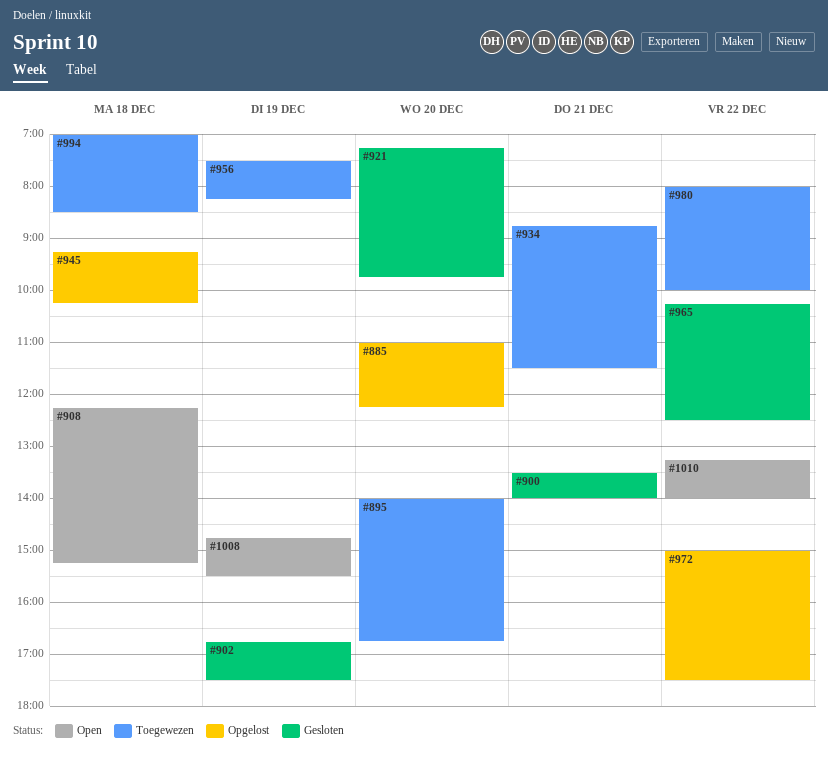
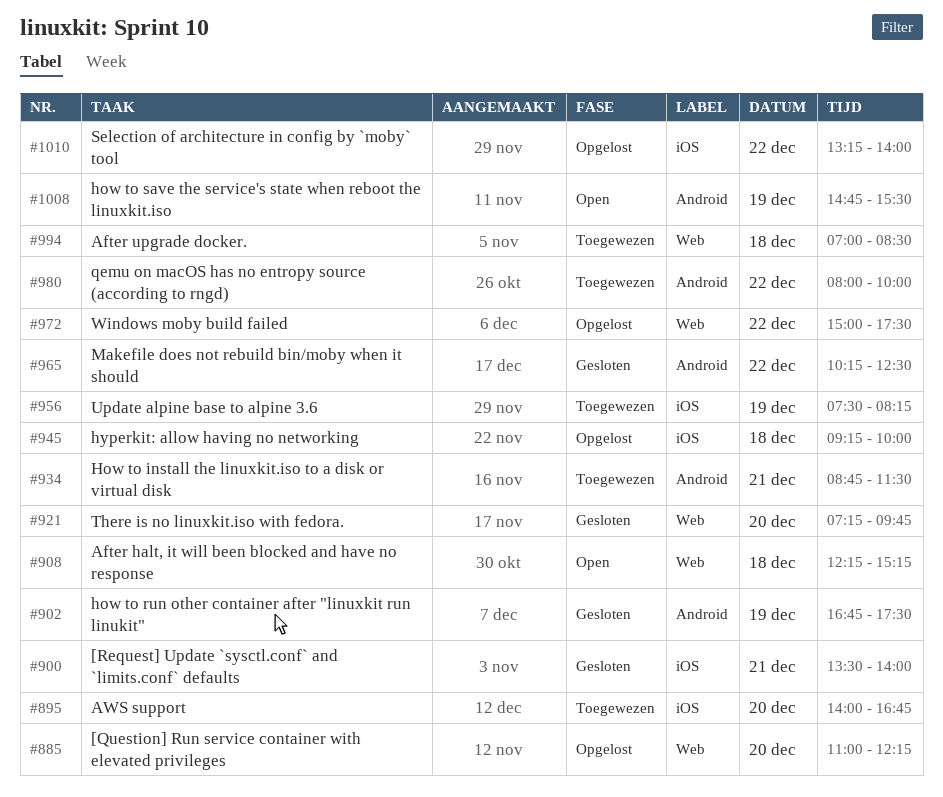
#945, ends: 10:15 -> 10:00
#1010, status: Open -> Opgelost

